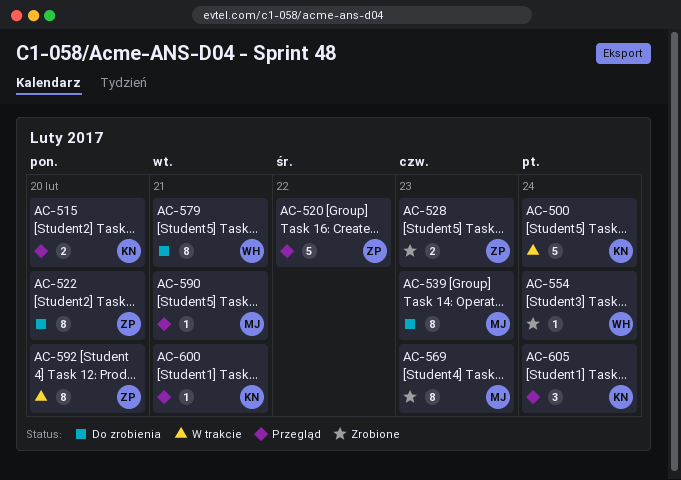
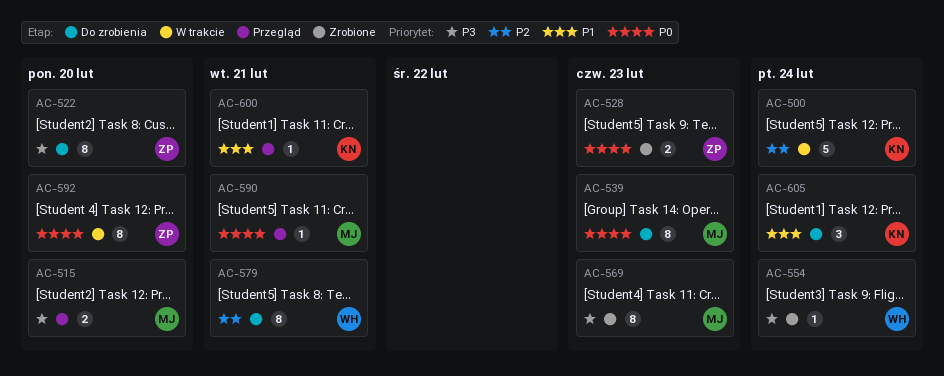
AC-515, owner: KN -> MJ
AC-520: present -> none
AC-605, status: Przegląd -> Do zrobienia

